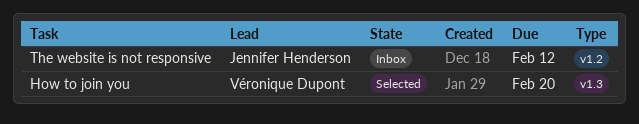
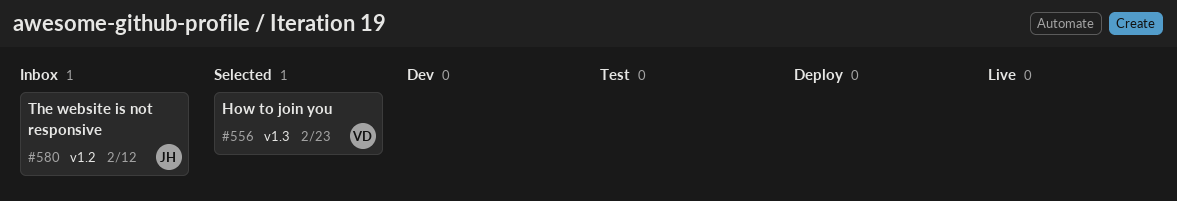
How to join you, due: Feb 20 -> Feb 23

